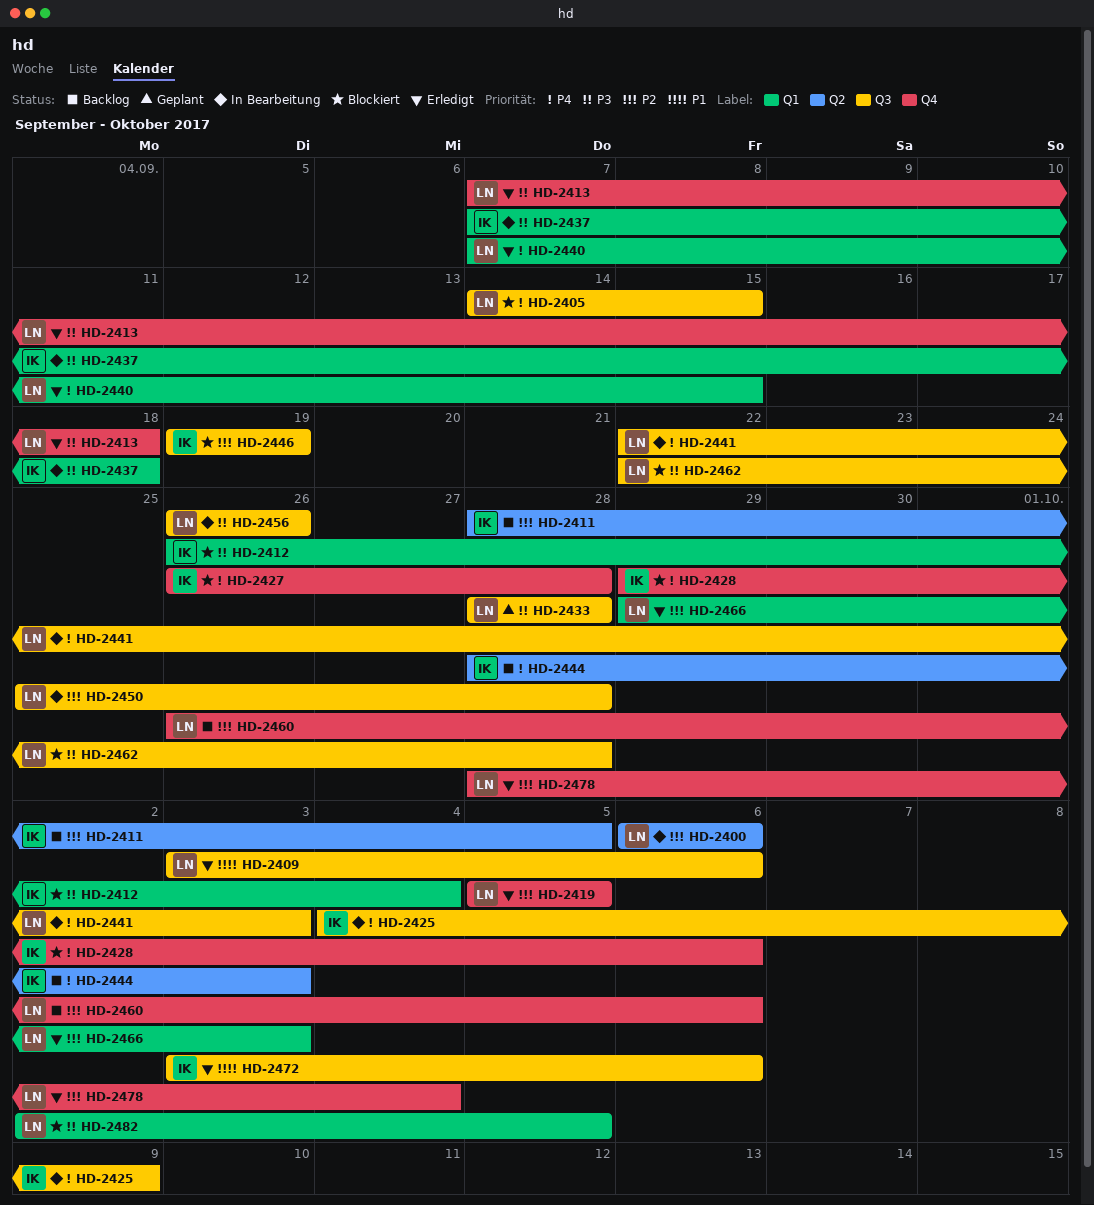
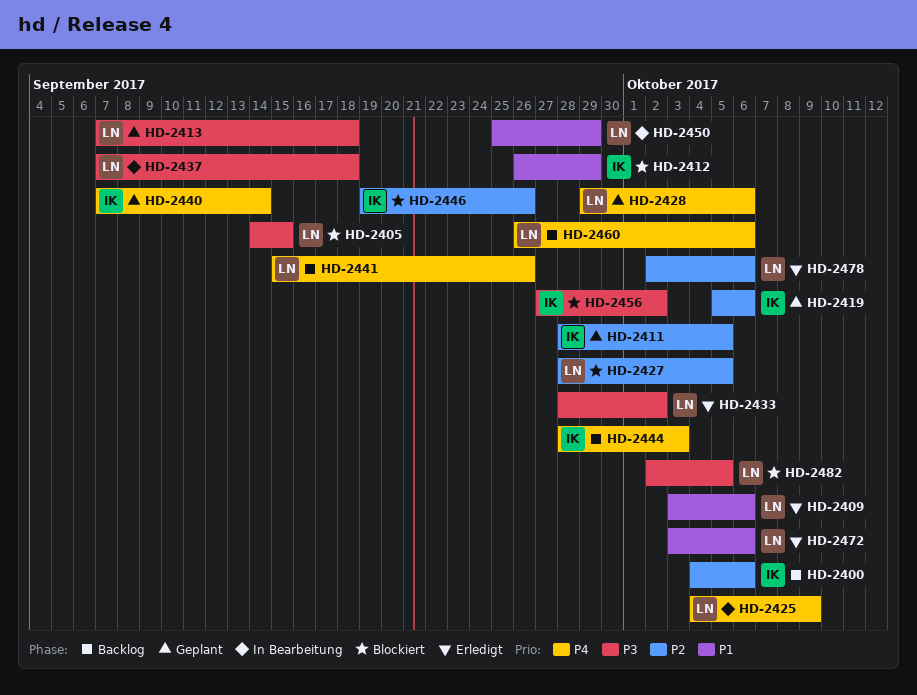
HD-2400, status: In Bearbeitung -> Backlog
HD-2400, owner: LN -> IK
HD-2400, start: Oct 6 -> Oct 4
HD-2405, priority: P4 -> P3
HD-2411, status: Backlog -> Geplant
HD-2412, priority: P3 -> P1
HD-2412, due: Oct 4 -> Sep 29
HD-2413, status: Erledigt -> Geplant
HD-2419, status: Erledigt -> Geplant
HD-2419, owner: LN -> IK
HD-2419, due: Oct 5 -> Oct 6
HD-2425, owner: IK -> LN
HD-2427, owner: IK -> LN
HD-2427, priority: P4 -> P2
HD-2427, start: Sep 26 -> Sep 28
HD-2427, due: Sep 28 -> Oct 5
HD-2428, status: Blockiert -> Geplant
HD-2428, owner: IK -> LN
HD-2433, status: Geplant -> Erledigt
HD-2433, due: Sep 28 -> Oct 2
HD-2437, owner: IK -> LN
HD-2440, status: Erledigt -> Geplant
HD-2440, owner: LN -> IK
HD-2440, due: Sep 15 -> Sep 14
HD-2441, status: In Bearbeitung -> Backlog
HD-2441, start: Sep 22 -> Sep 15
HD-2441, due: Oct 3 -> Sep 26
HD-2446, due: Sep 19 -> Sep 26
HD-2450, priority: P2 -> P1
HD-2450, due: Sep 28 -> Sep 29
HD-2456, status: In Bearbeitung -> Blockiert
HD-2456, owner: LN -> IK
HD-2456, start: Sep 26 -> Sep 27
HD-2456, due: Sep 26 -> Oct 2
HD-2460, priority: P2 -> P4
HD-2462: present -> none
HD-2466: present -> none
HD-2472, owner: IK -> LN
HD-2478, start: Sep 28 -> Oct 2
HD-2478, due: Oct 4 -> Oct 6

